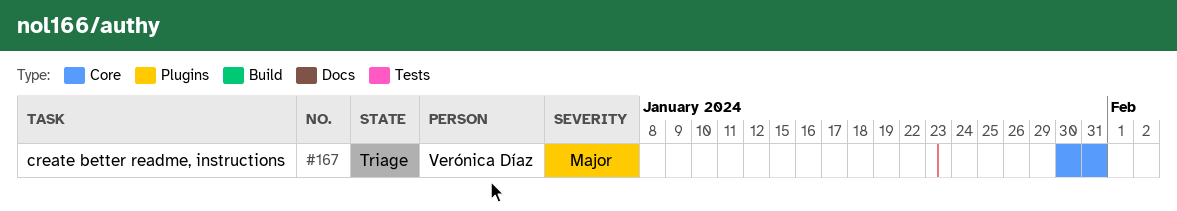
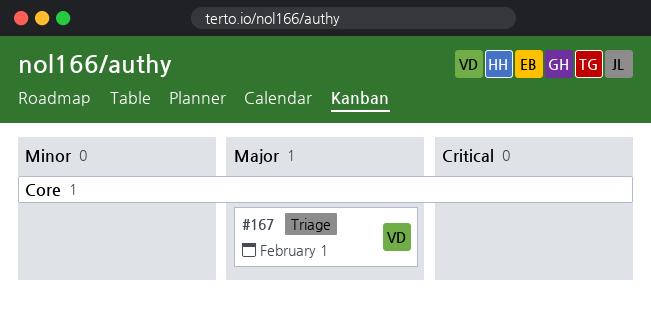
#167, due: Jan 31 -> Feb 1

